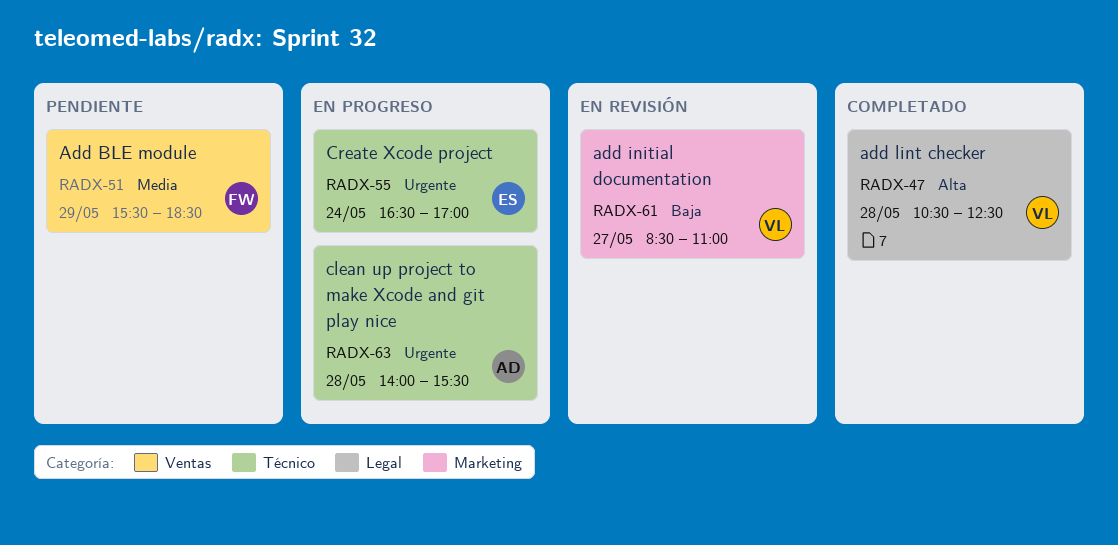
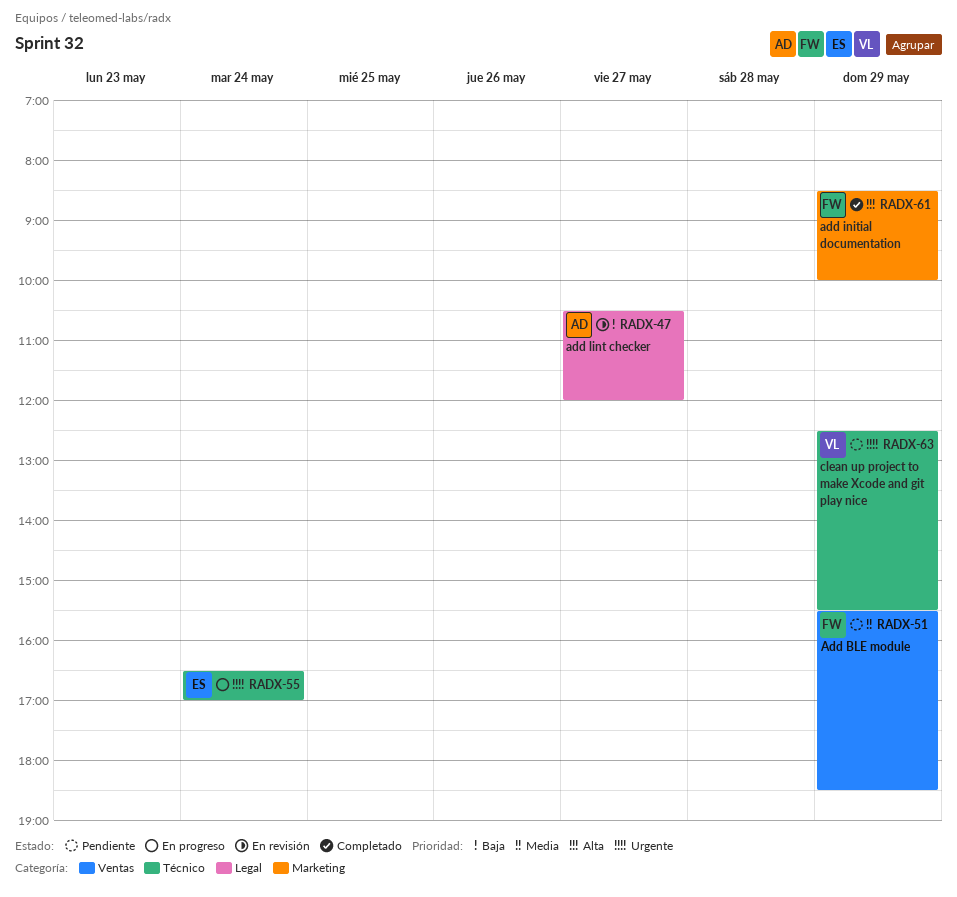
RADX-47, status: Completado -> En revisión
RADX-47, owner: VL -> AD
RADX-47, priority: Alta -> Baja
RADX-47, day: May 28 -> May 27
RADX-47, ends: 12:30 -> 12:00
RADX-61, status: En revisión -> Completado
RADX-61, owner: VL -> FW
RADX-61, priority: Baja -> Alta
RADX-61, day: May 27 -> May 29
RADX-61, ends: 11:00 -> 10:00
RADX-63, status: En progreso -> Pendiente
RADX-63, owner: AD -> VL
RADX-63, day: May 28 -> May 29
RADX-63, begins: 14:00 -> 12:30

